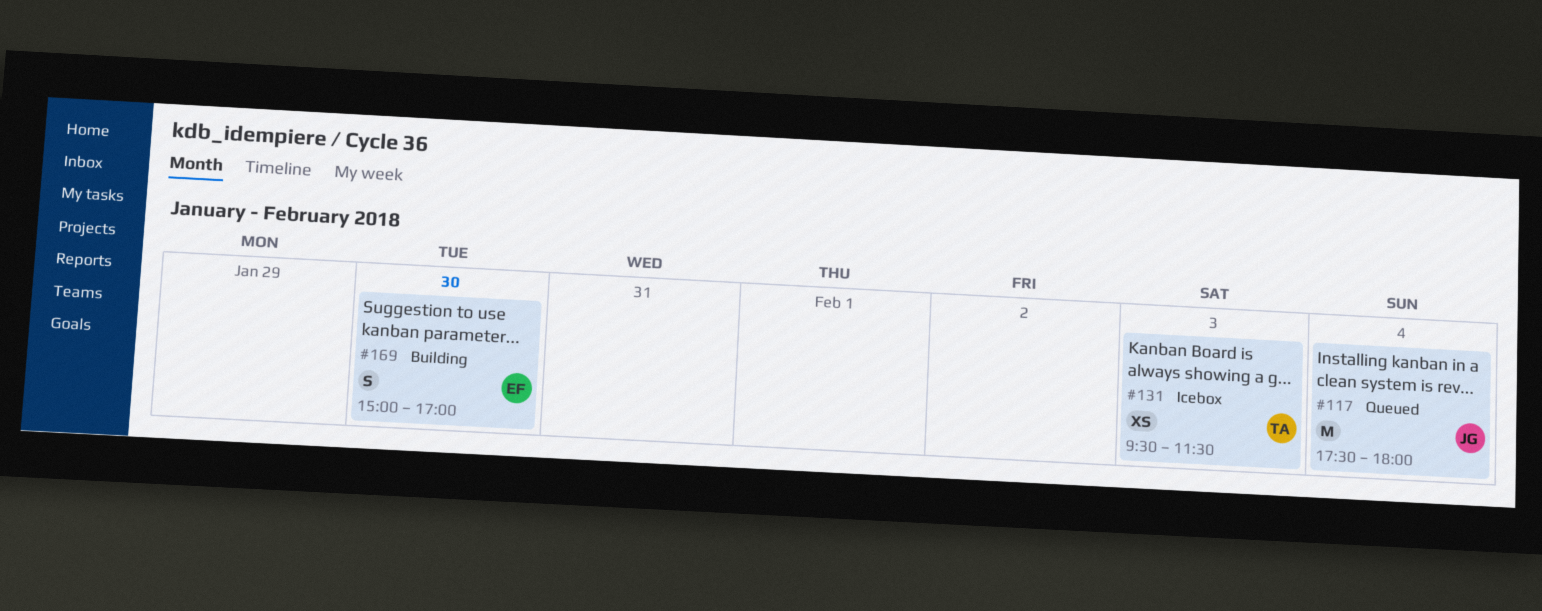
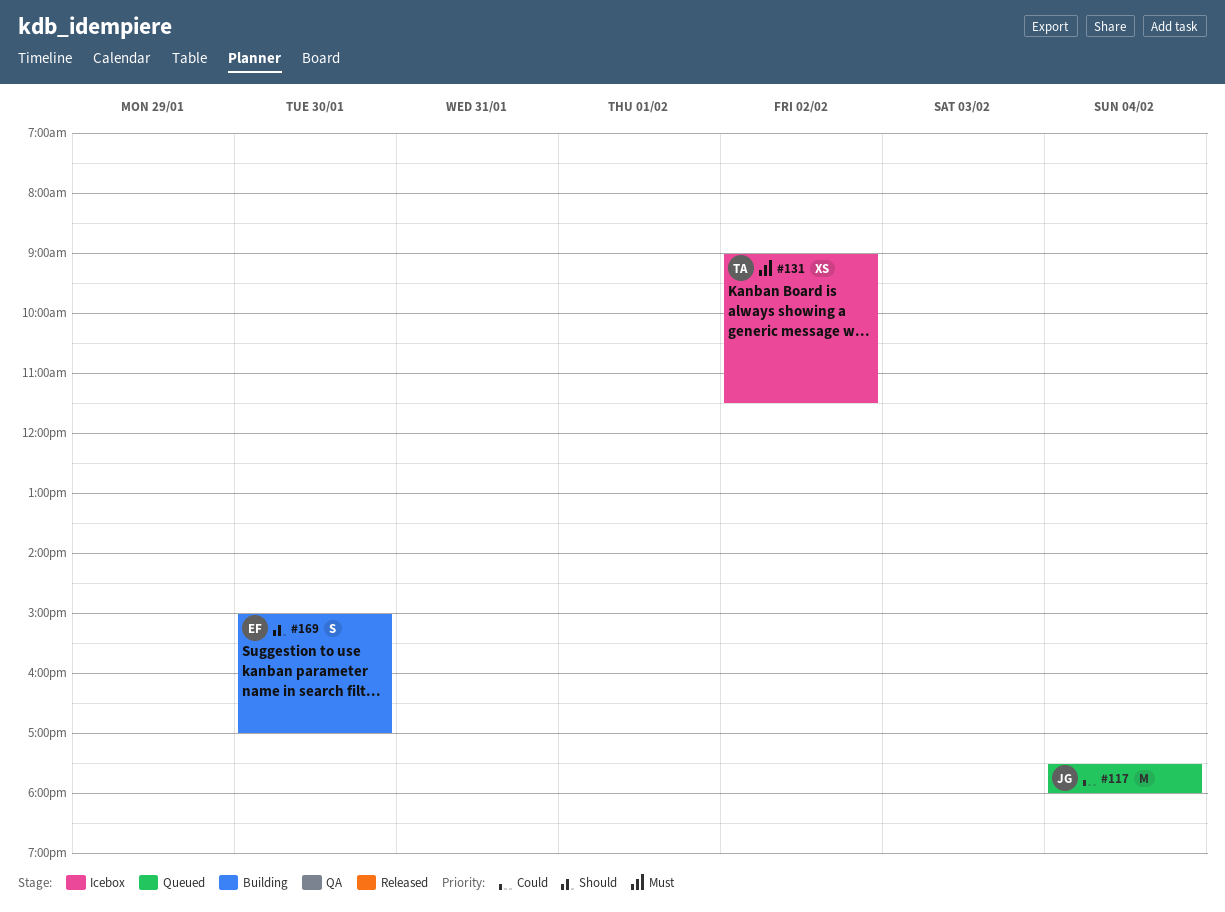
#131, day: Feb 3 -> Feb 2
#131, begins: 09:30 -> 09:00

